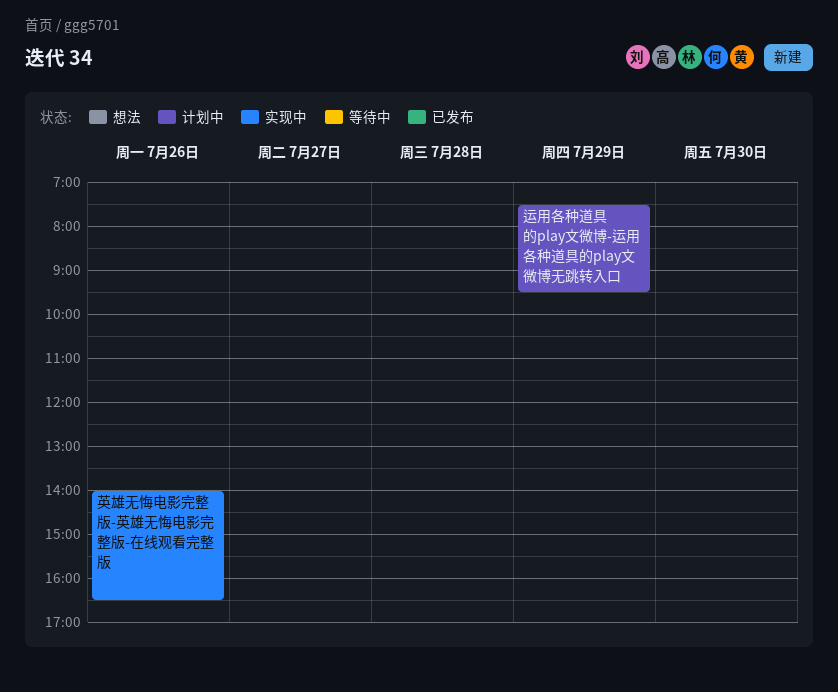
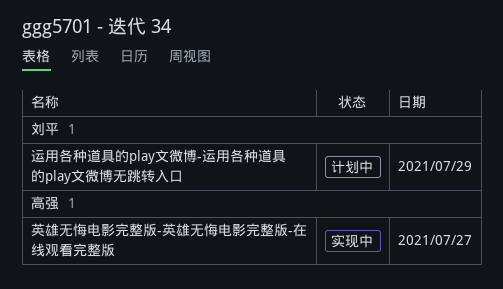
英雄无悔电影完整版-英雄无悔电影完整版-在线观看完整版, day: Jul 26 -> Jul 27

